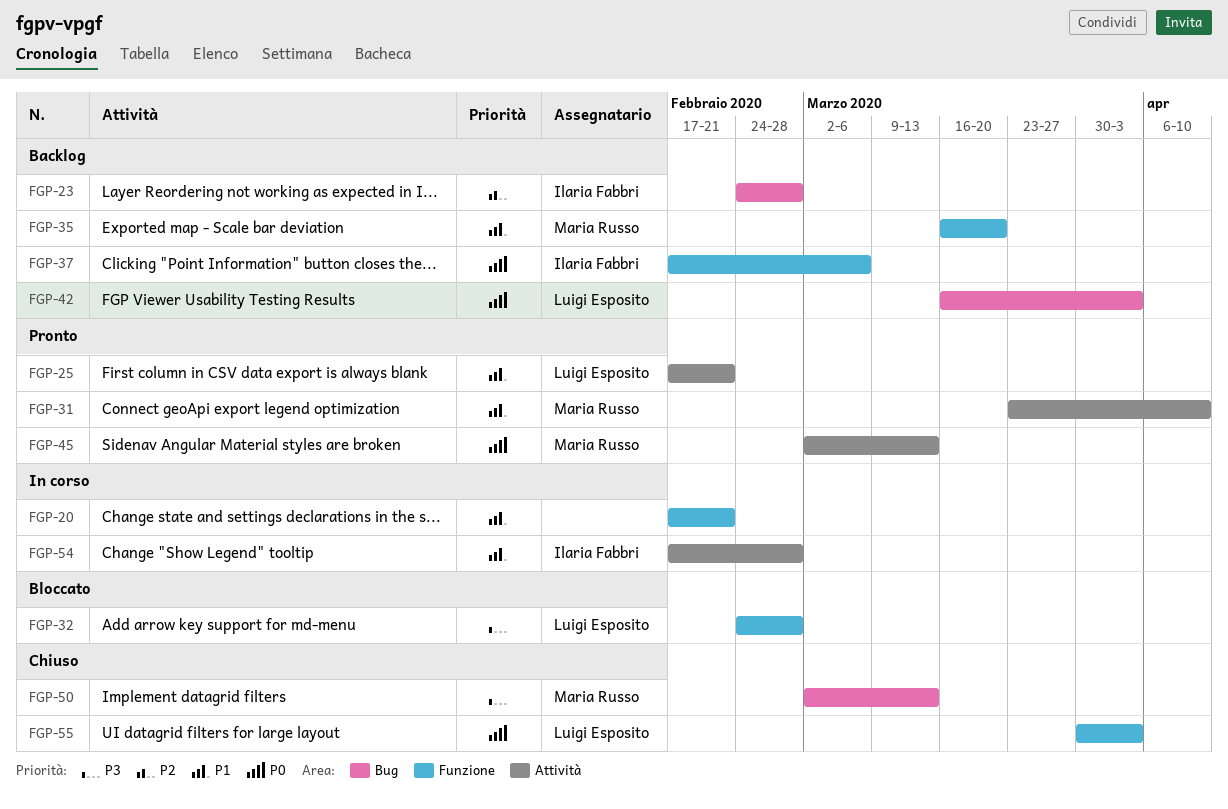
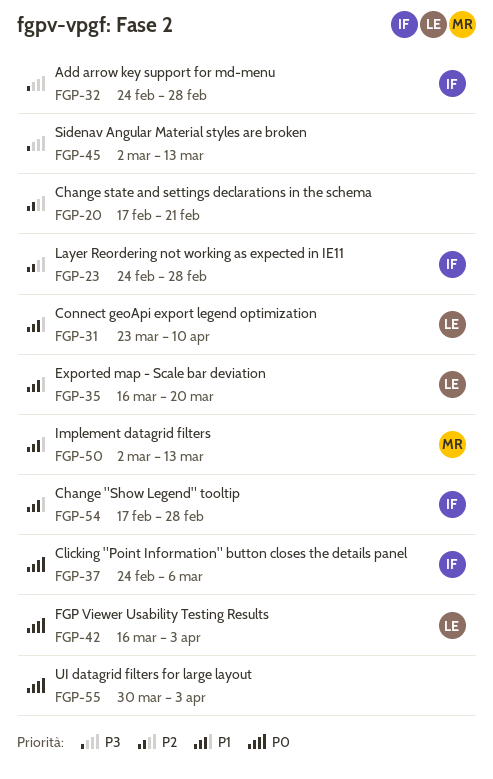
FGP-20, priority: P1 -> P2
FGP-25: present -> none
FGP-31, owner: Maria Russo -> Luigi Esposito
FGP-32, owner: Luigi Esposito -> Ilaria Fabbri
FGP-35, owner: Maria Russo -> Luigi Esposito
FGP-37, start: Feb 17 -> Feb 24
FGP-45, owner: Maria Russo -> none
FGP-45, priority: P0 -> P3
FGP-50, priority: P3 -> P1
FGP-55, owner: Luigi Esposito -> none

